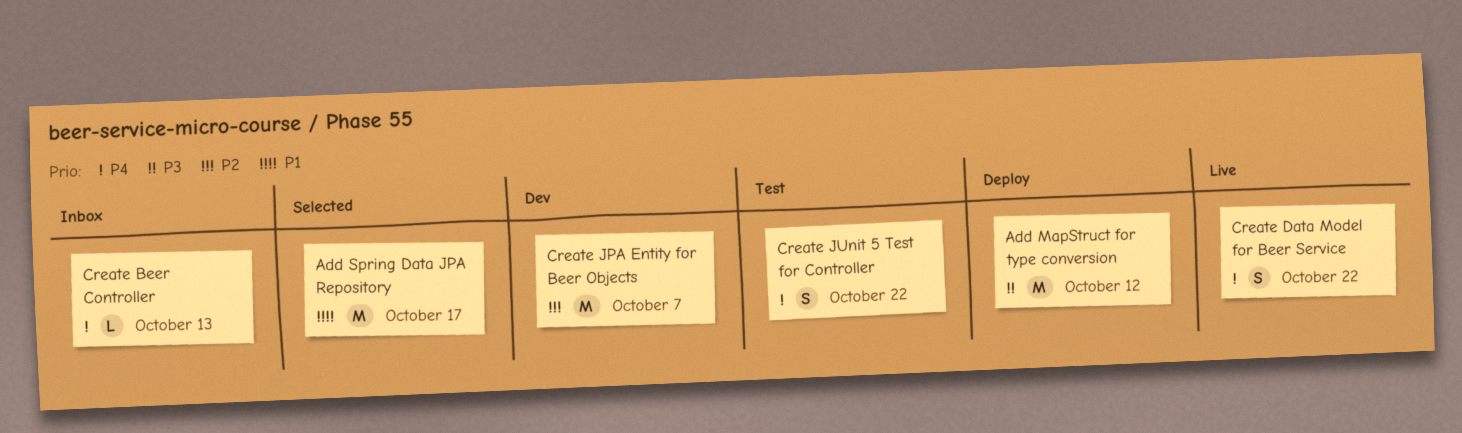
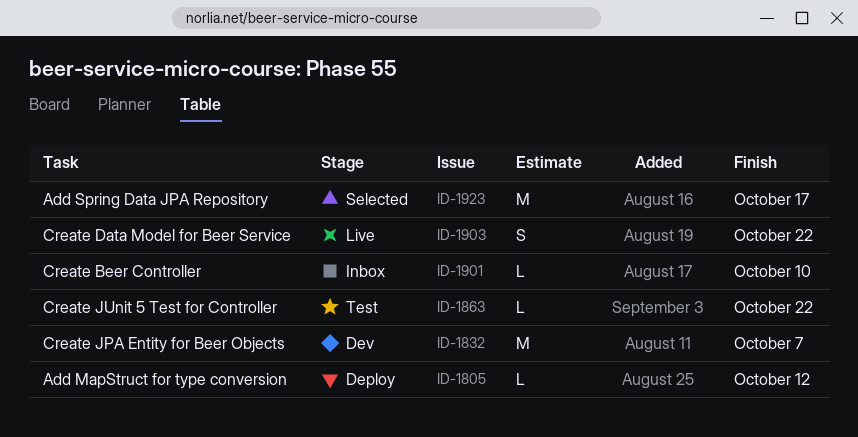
Add MapStruct for type conversion, estimate: M -> L
Create Beer Controller, due: Oct 13 -> Oct 10
Create JUnit 5 Test for Controller, estimate: S -> L

